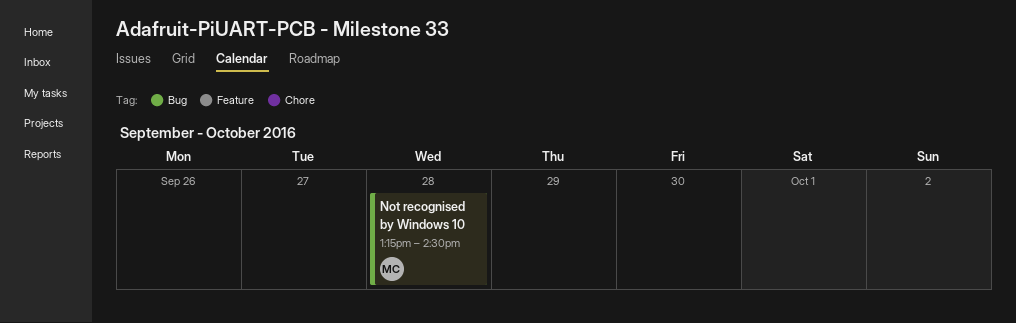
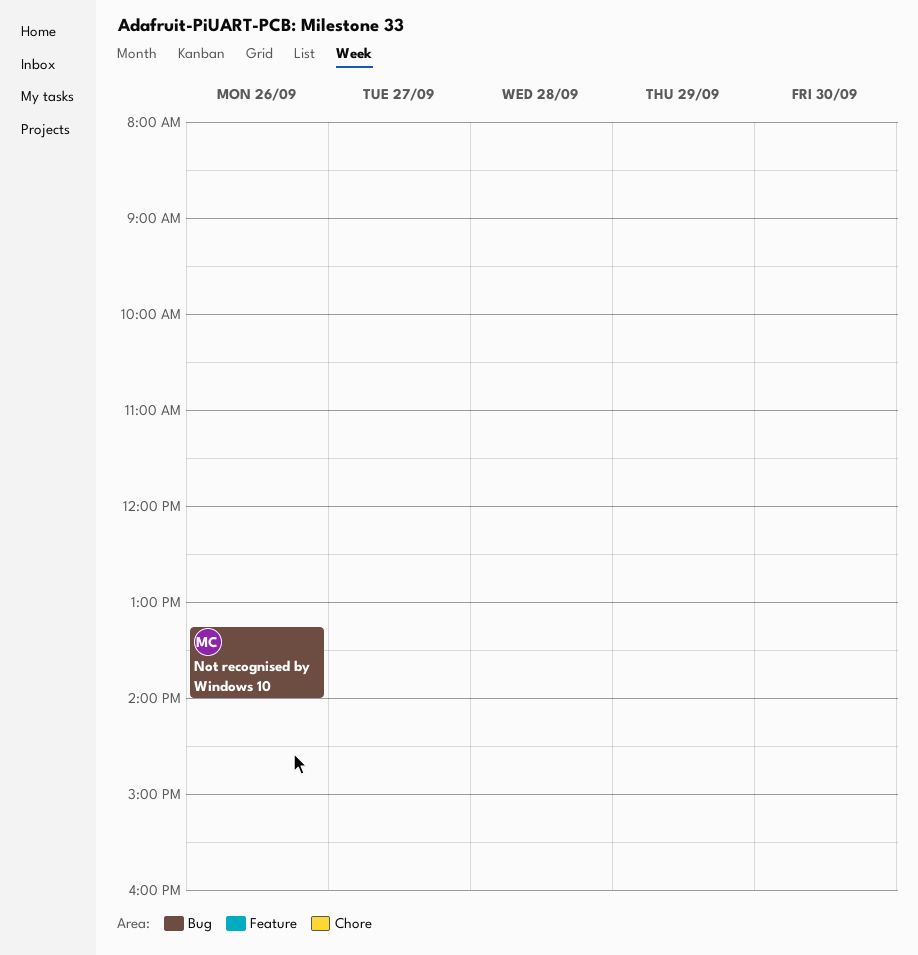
Not recognised by Windows 10, day: Sep 28 -> Sep 26
Not recognised by Windows 10, ends: 14:30 -> 14:00

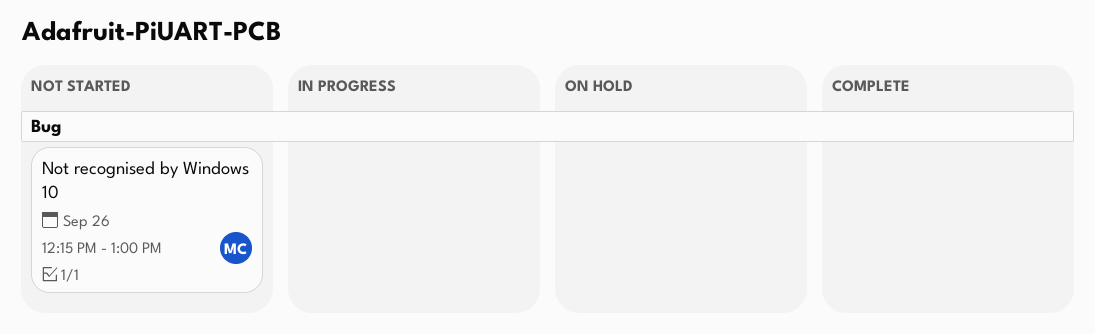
Not recognised by Windows 10, begins: 13:15 -> 12:15
Not recognised by Windows 10, ends: 14:00 -> 13:00

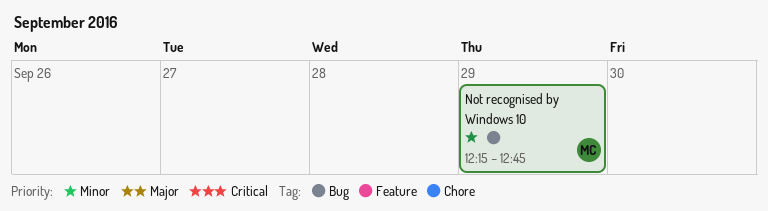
Not recognised by Windows 10, day: Sep 26 -> Sep 29
Not recognised by Windows 10, ends: 13:00 -> 12:45

